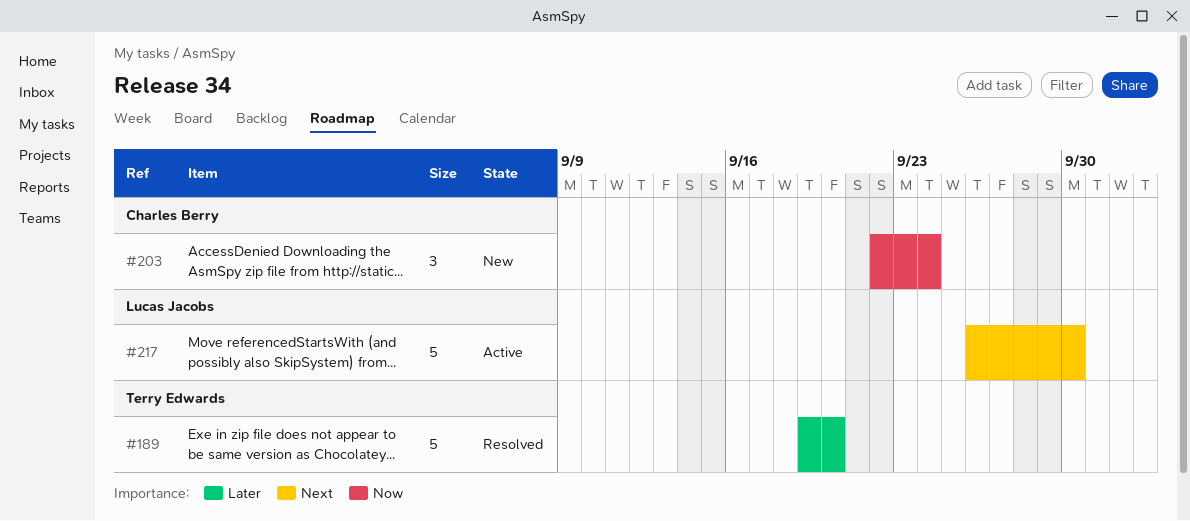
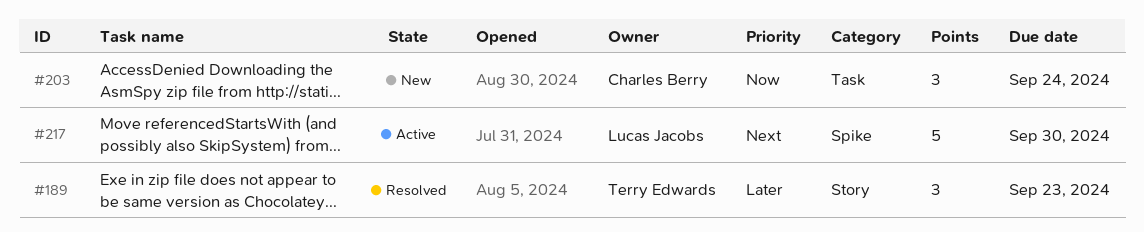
#189, estimate: 5 -> 3
#189, due: Sep 20 -> Sep 23

